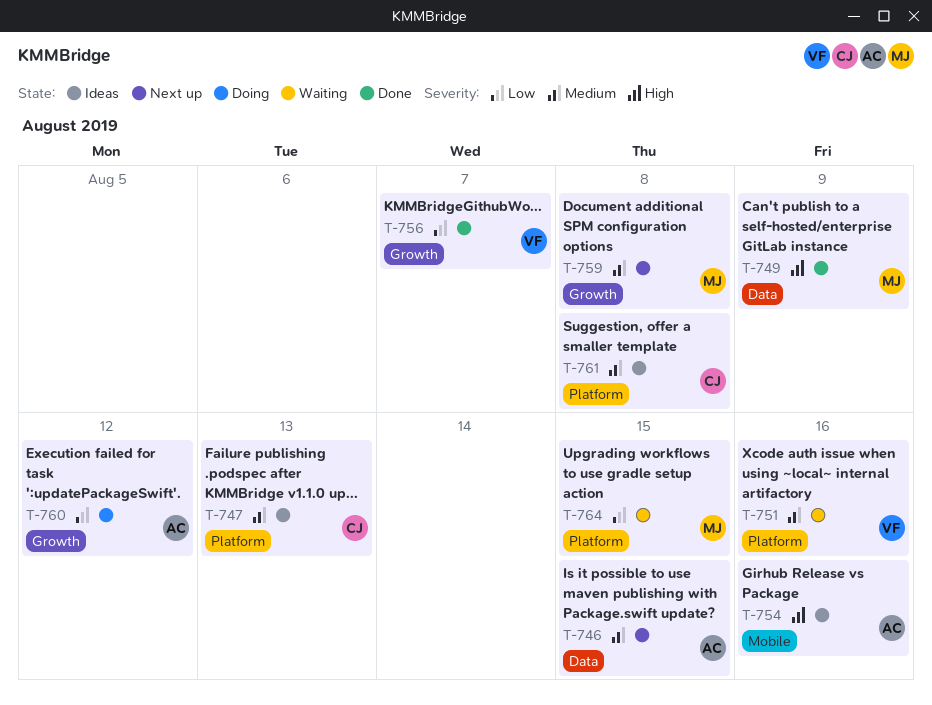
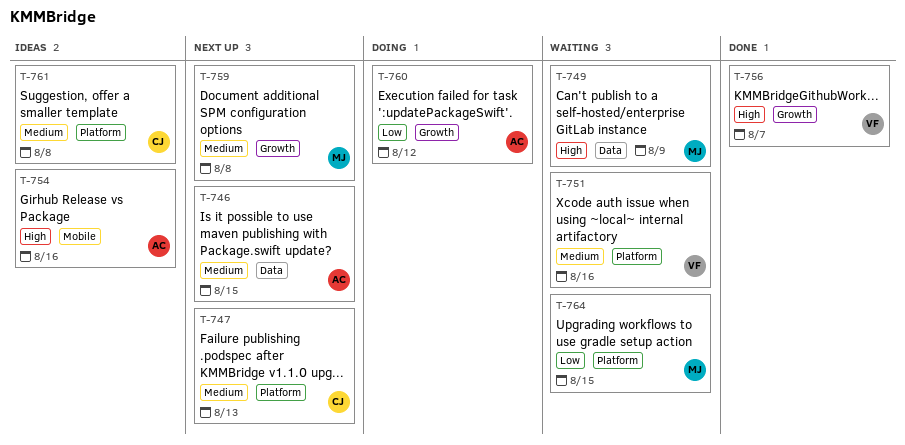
T-747, status: Ideas -> Next up
T-749, status: Done -> Waiting
T-756, priority: Low -> High

